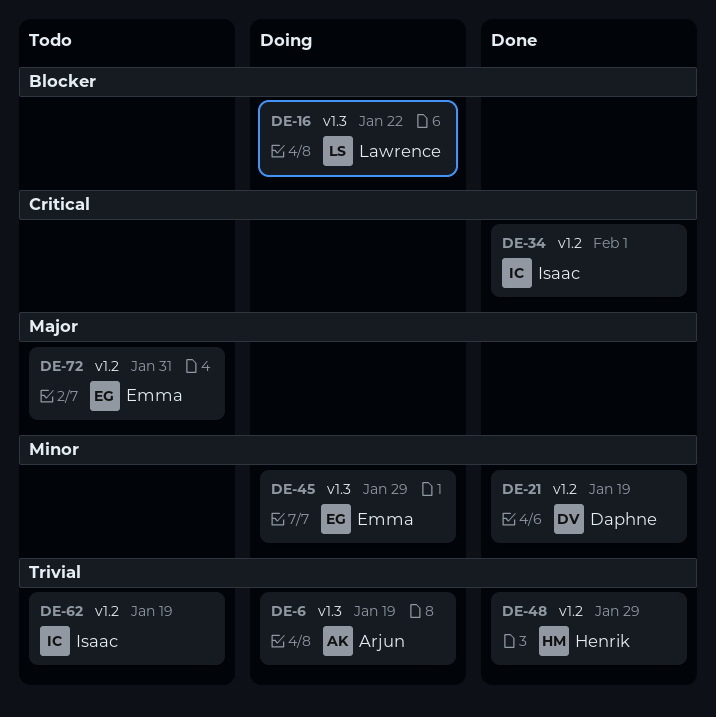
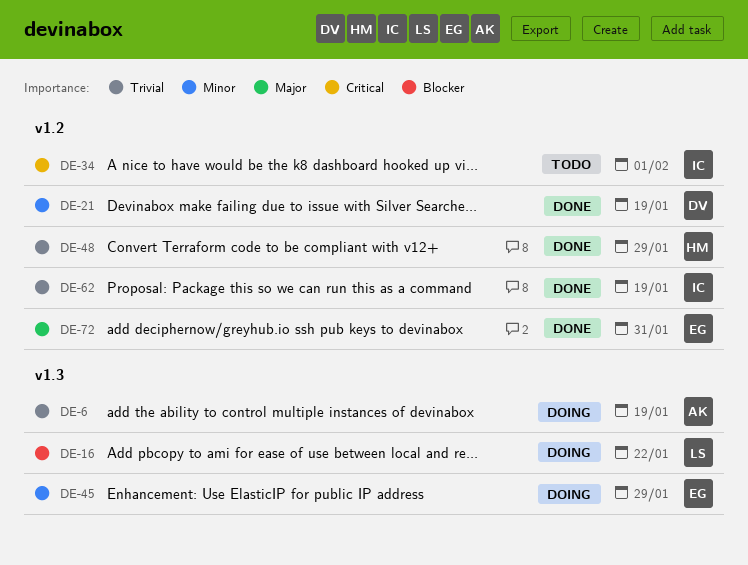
DE-34, status: Done -> Todo
DE-62, status: Todo -> Done
DE-72, status: Todo -> Done

